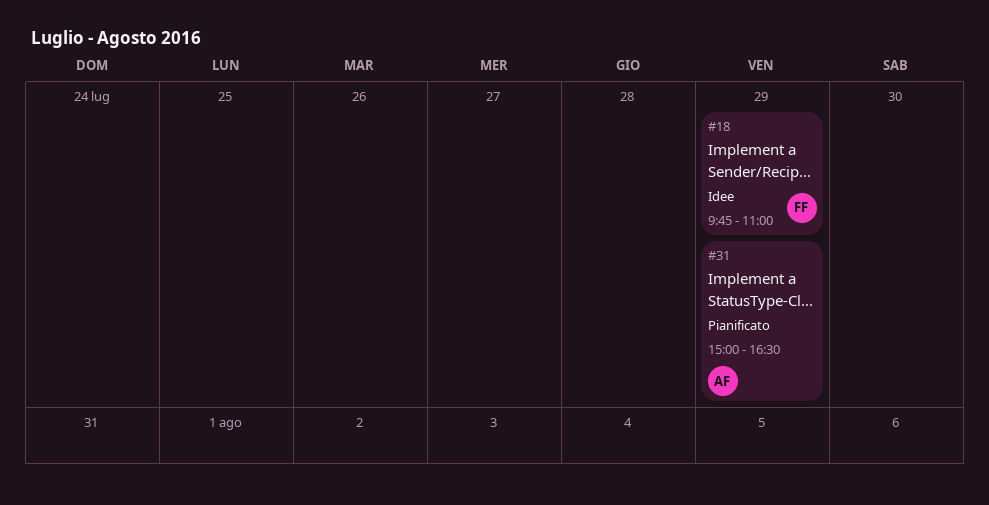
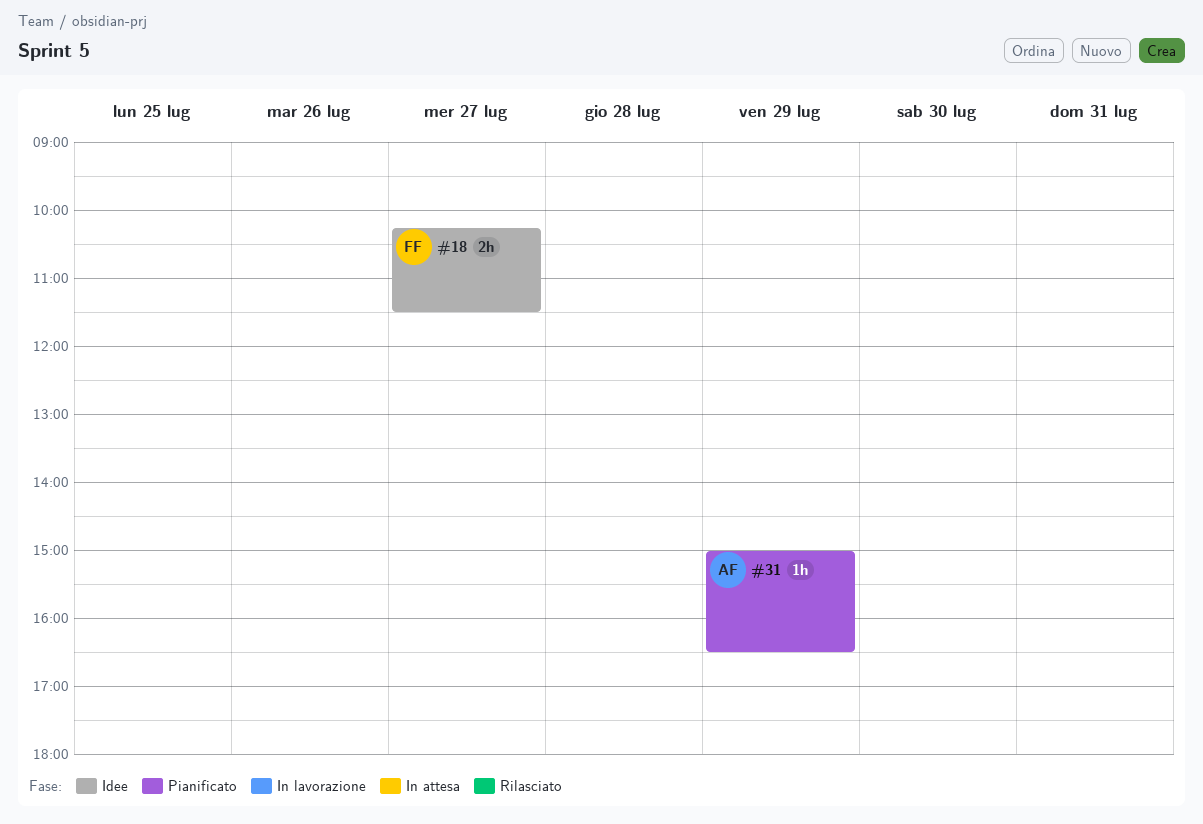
#18, day: Jul 29 -> Jul 27
#18, begins: 09:45 -> 10:15
#18, ends: 11:00 -> 11:30

